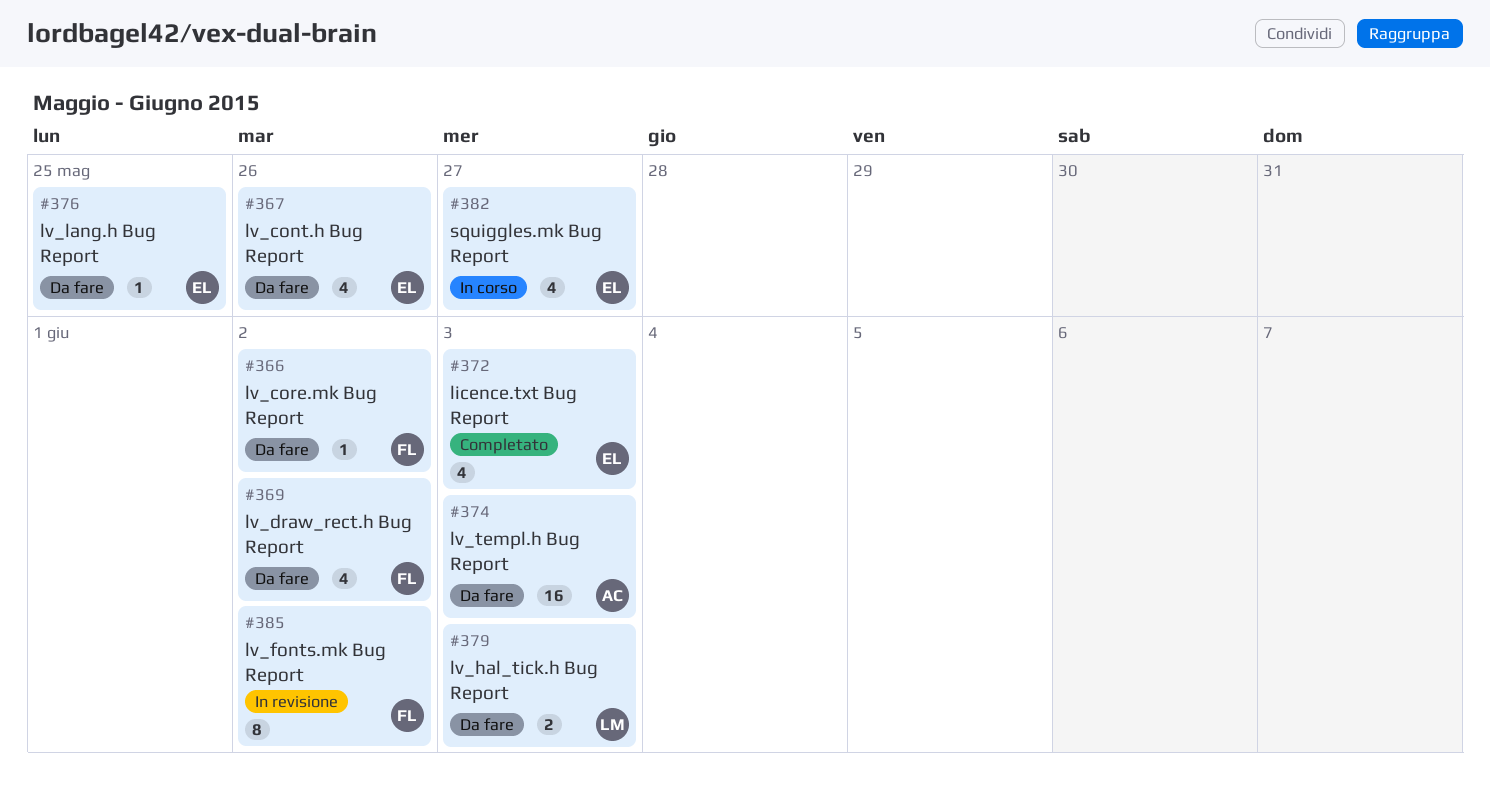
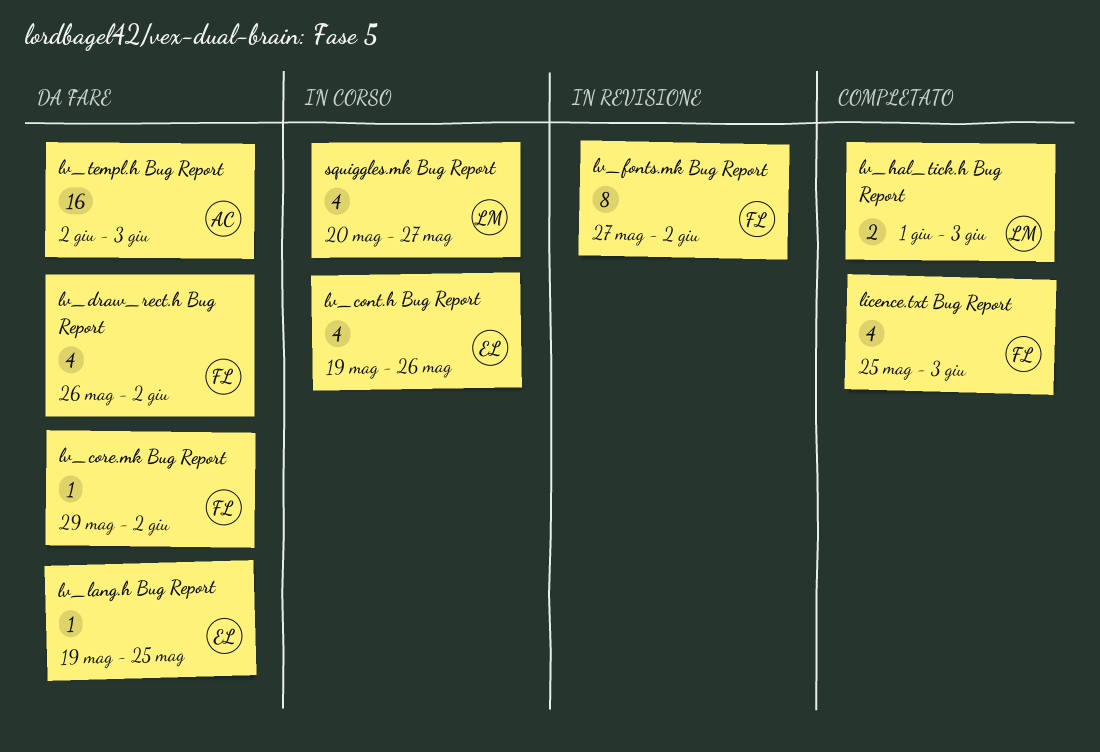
licence.txt Bug Report, owner: EL -> FL
lv_cont.h Bug Report, status: Da fare -> In corso
lv_hal_tick.h Bug Report, status: Da fare -> Completato
squiggles.mk Bug Report, owner: EL -> LM

